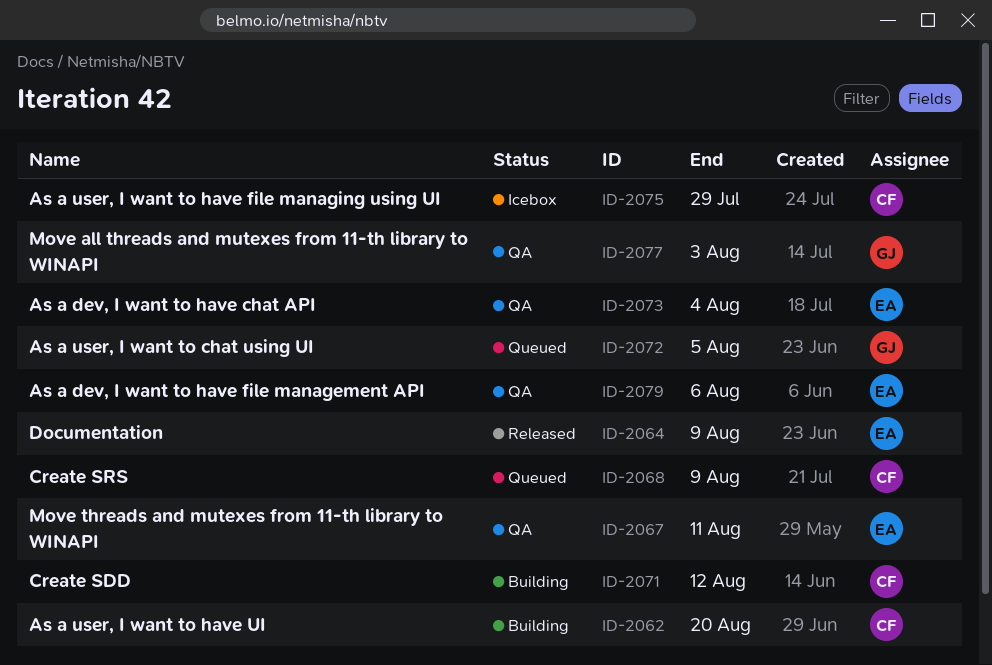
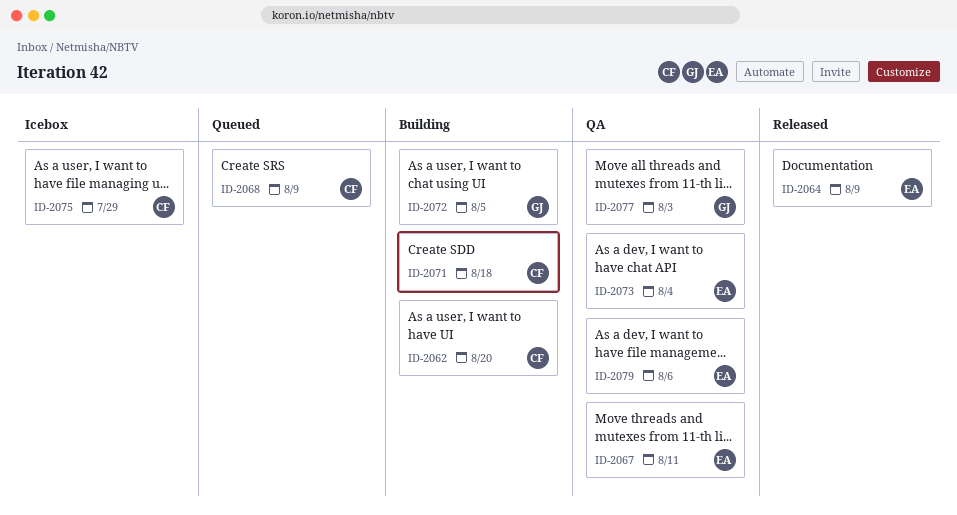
ID-2071, due: Aug 12 -> Aug 18
ID-2072, status: Queued -> Building

